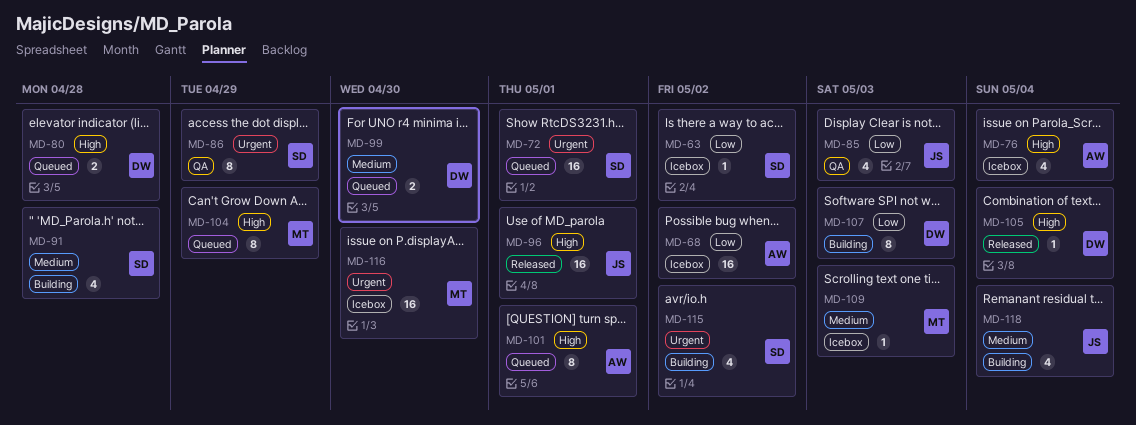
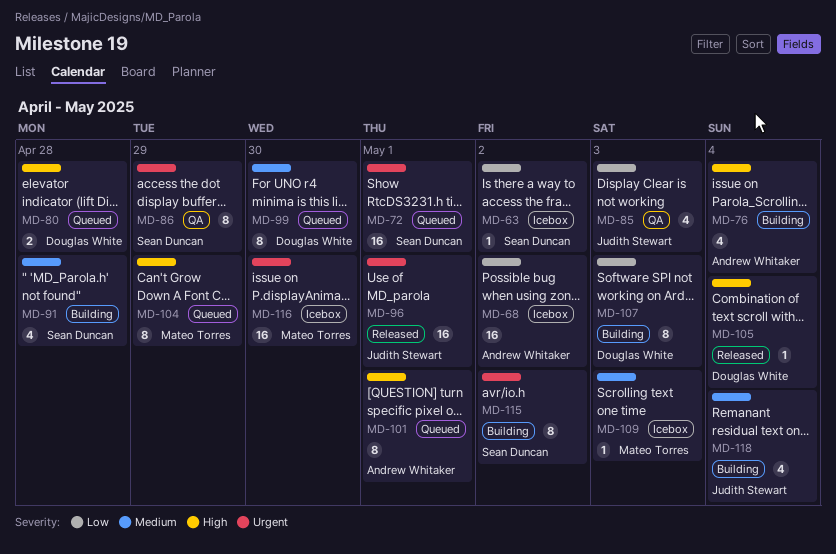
MD-76, status: Icebox -> Building
MD-96, priority: High -> Urgent
MD-99, estimate: 2 -> 8
MD-115, estimate: 4 -> 8

